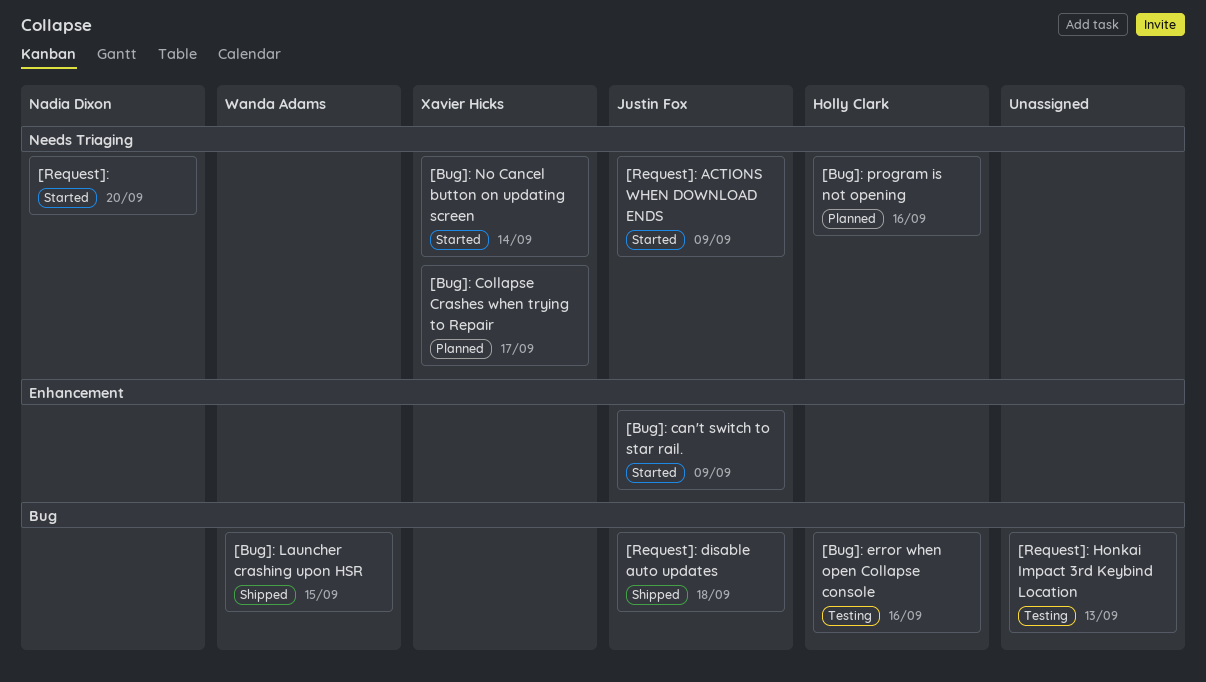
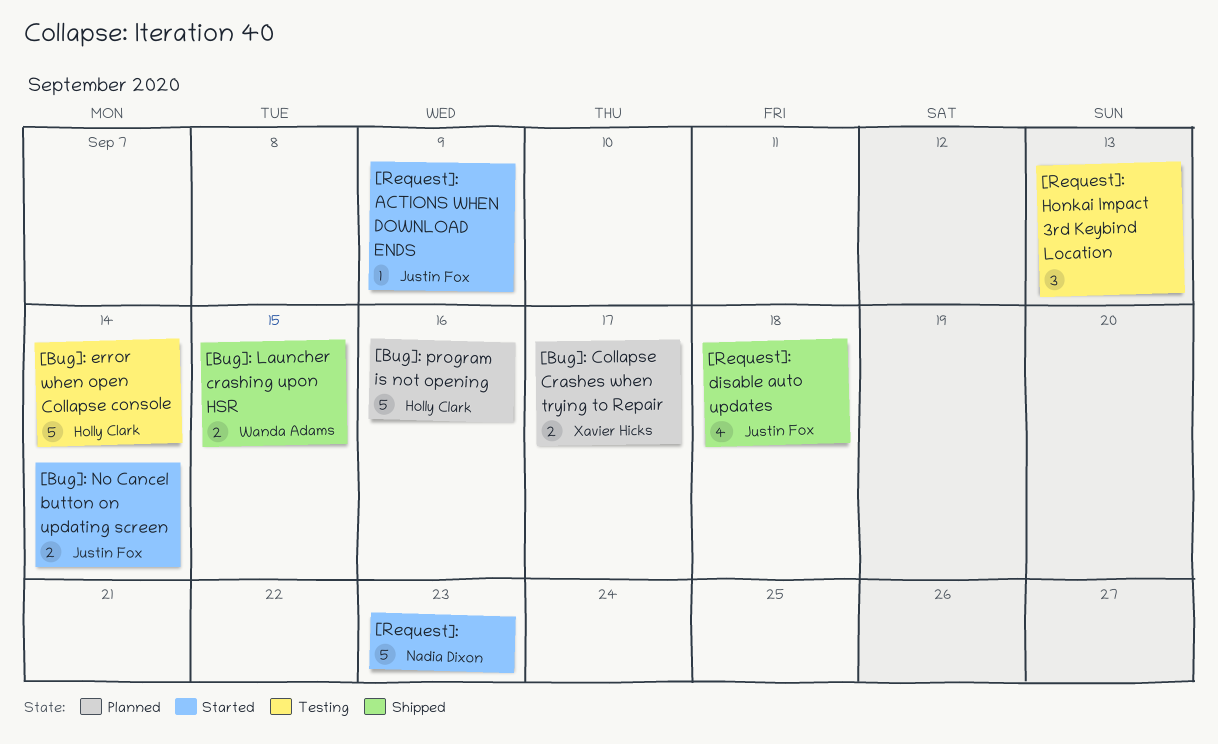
[Bug]: can't switch to star rail.: present -> none
[Bug]: error when open Collapse console, due: Sep 16 -> Sep 14
[Bug]: No Cancel button on updating screen, owner: Xavier Hicks -> Justin Fox
[Request]:, due: Sep 20 -> Sep 23

